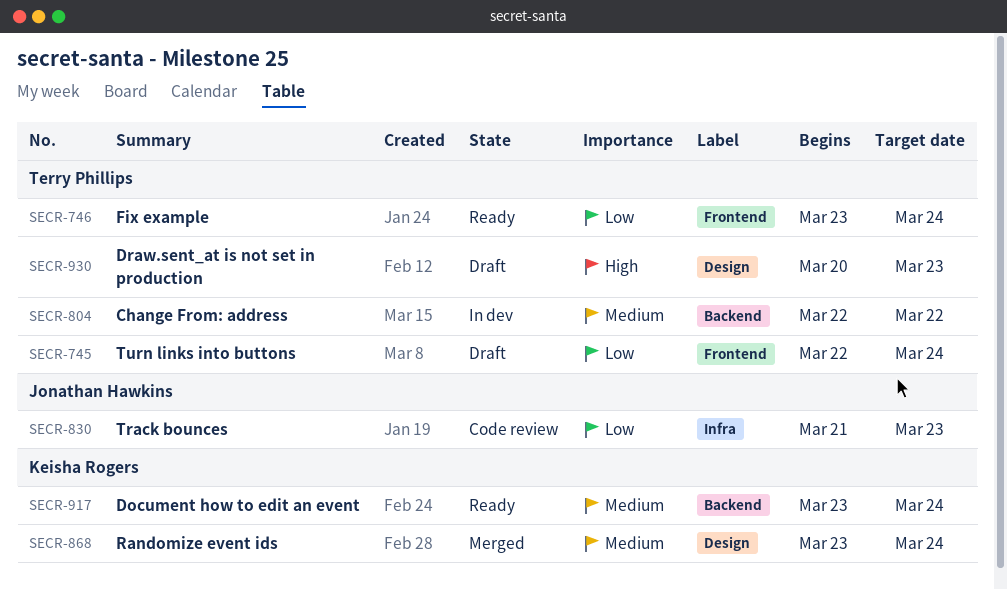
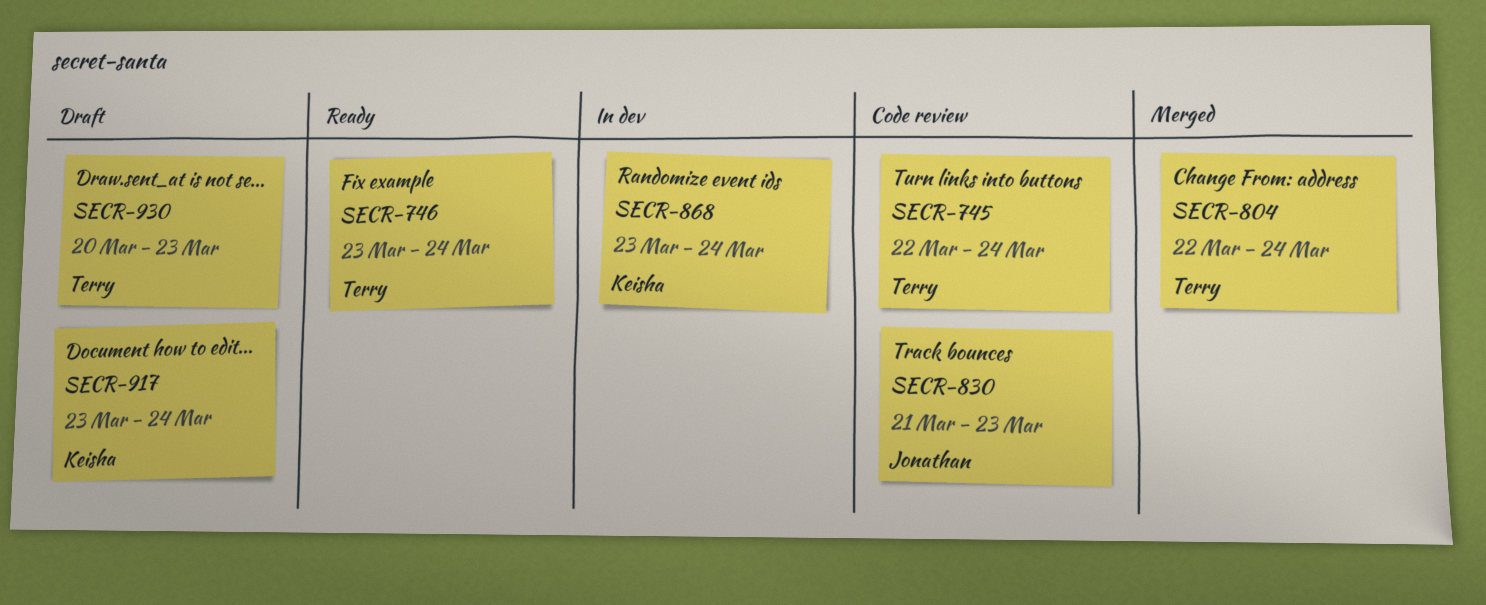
SECR-745, status: Draft -> Code review
SECR-804, status: In dev -> Merged
SECR-804, due: Mar 22 -> Mar 24
SECR-868, status: Merged -> In dev
SECR-917, status: Ready -> Draft

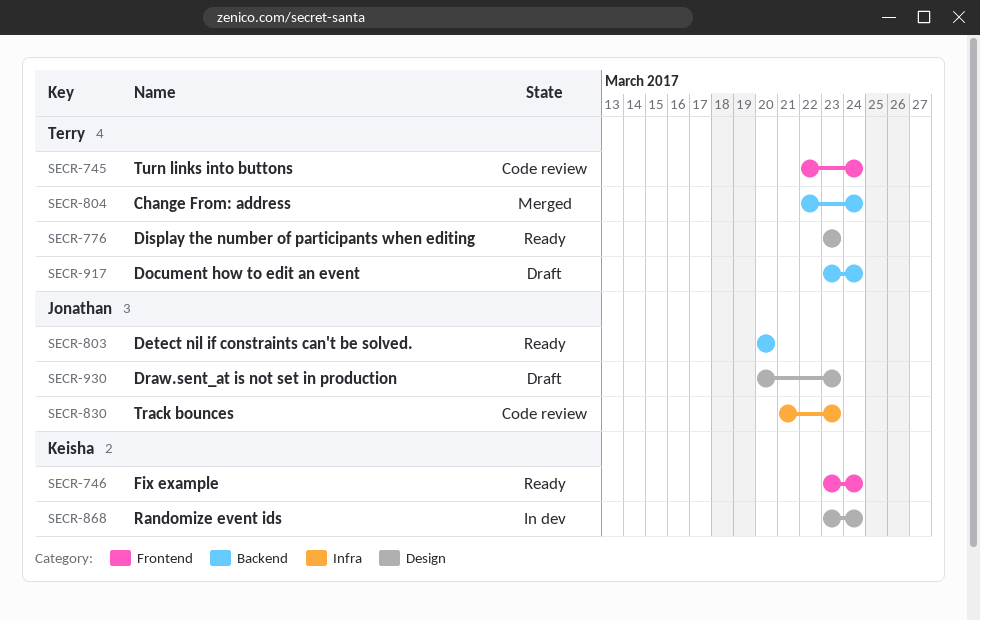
SECR-746, owner: Terry -> Keisha
SECR-776: none -> present
SECR-803: none -> present
SECR-917, owner: Keisha -> Terry
SECR-930, owner: Terry -> Jonathan

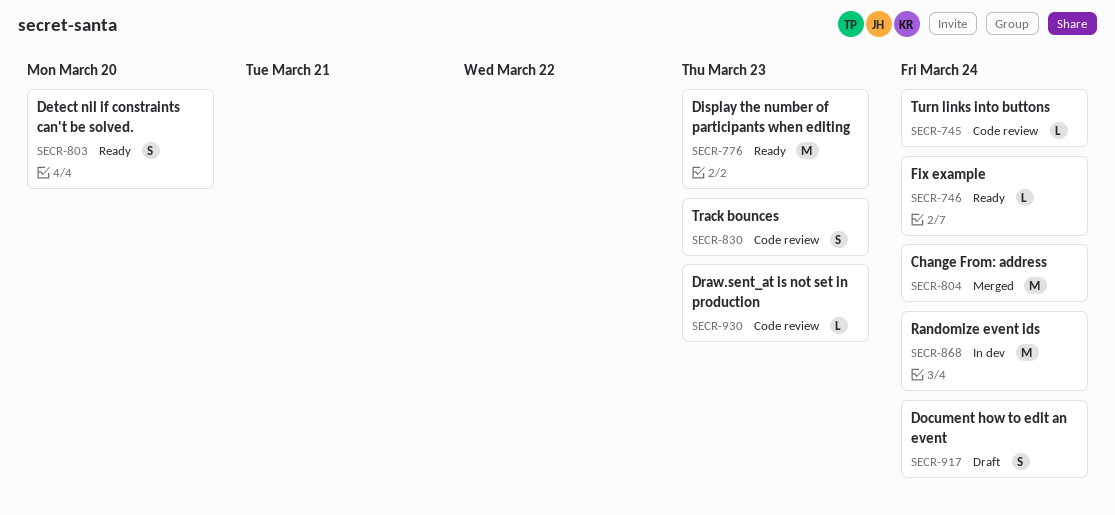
SECR-930, status: Draft -> Code review

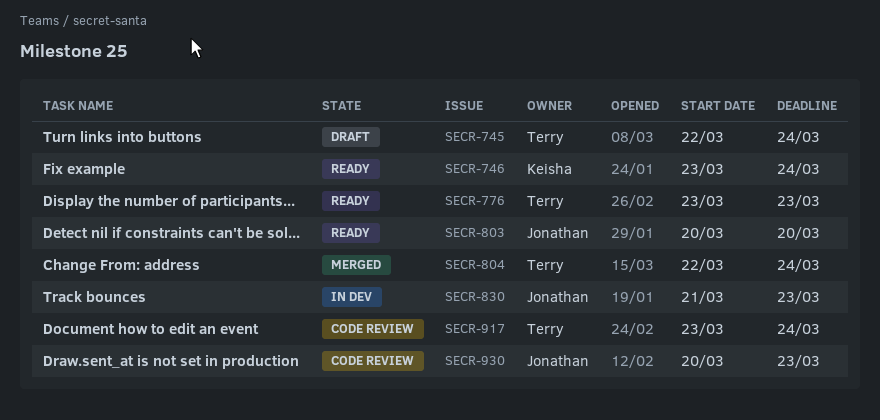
SECR-745, status: Code review -> Draft
SECR-830, status: Code review -> In dev
SECR-868: present -> none
SECR-917, status: Draft -> Code review

